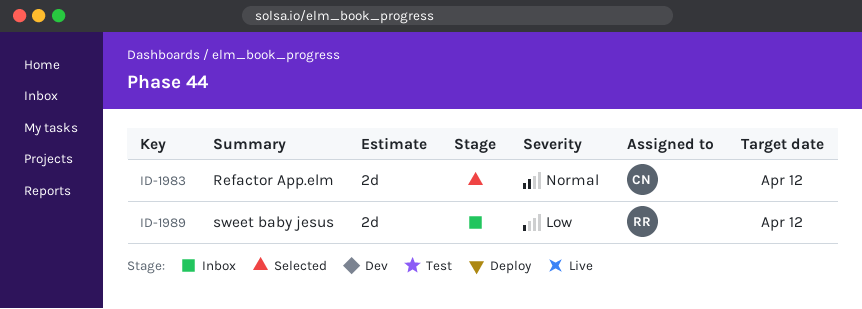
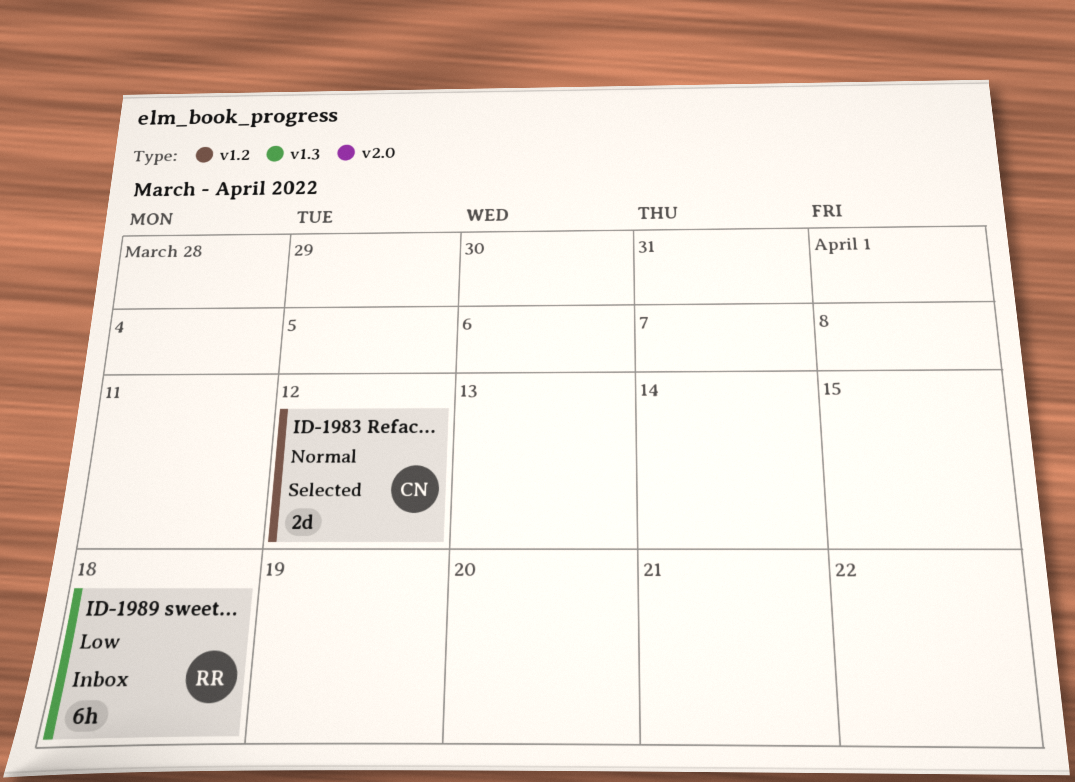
ID-1989, estimate: 2d -> 6h
ID-1989, due: Apr 12 -> Apr 18

